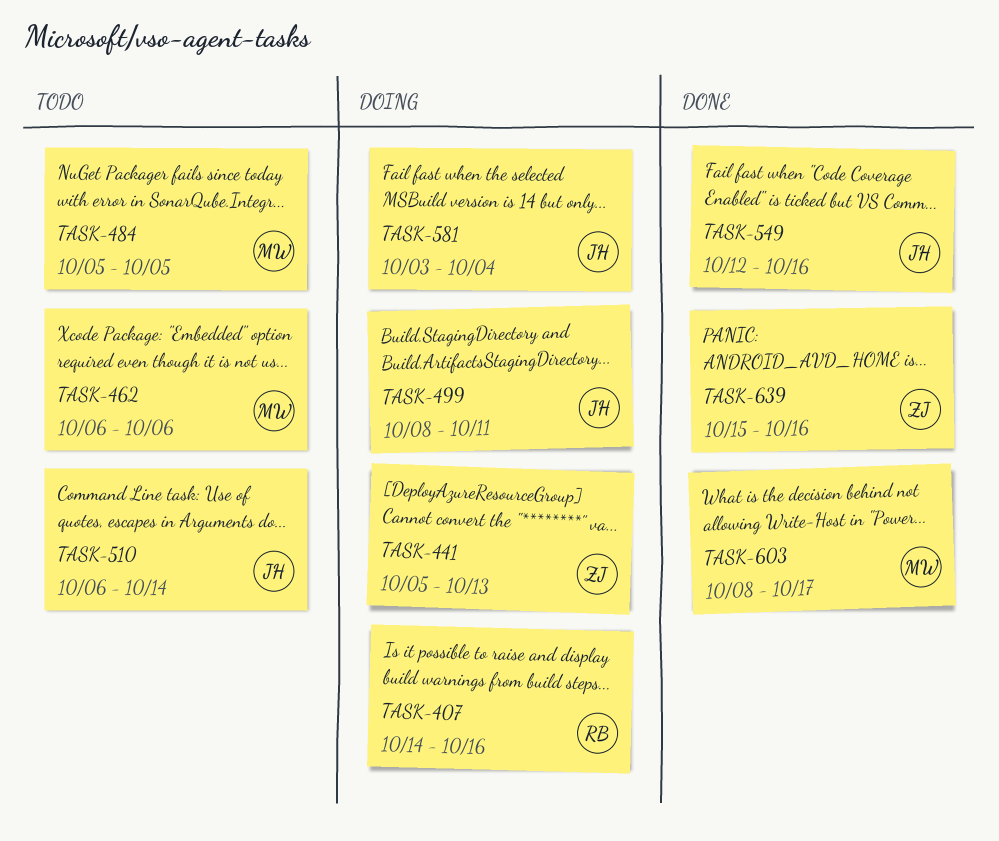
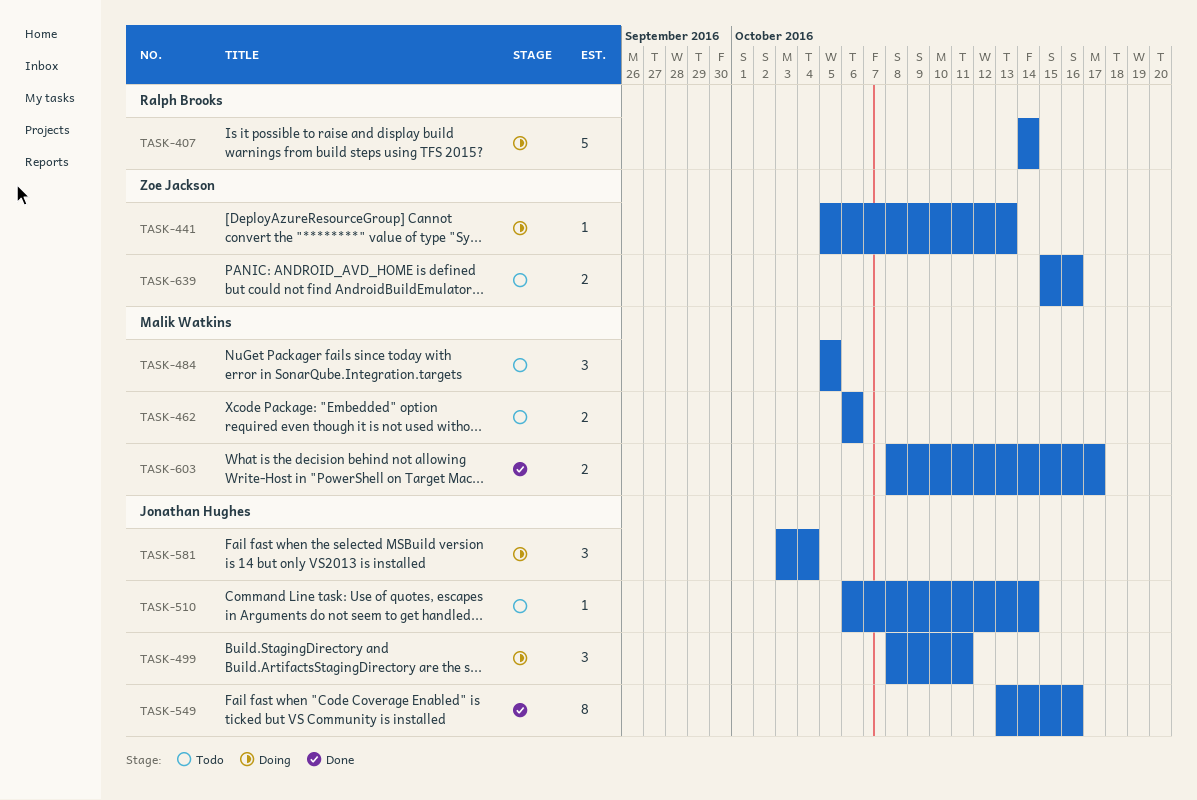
TASK-407, due: Oct 16 -> Oct 14
TASK-549, start: Oct 12 -> Oct 13
TASK-639, status: Done -> Todo

